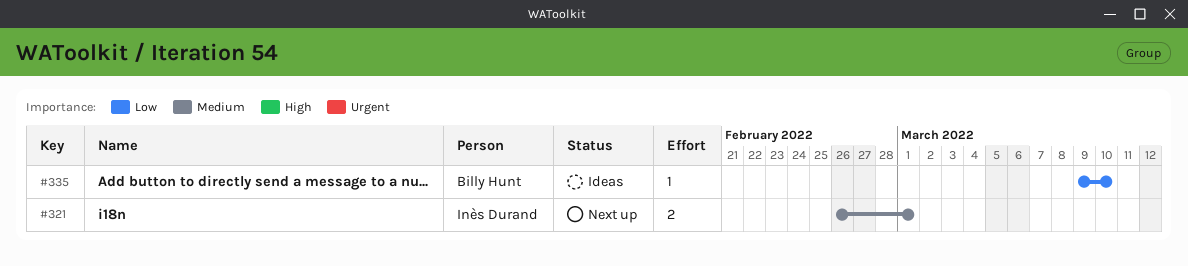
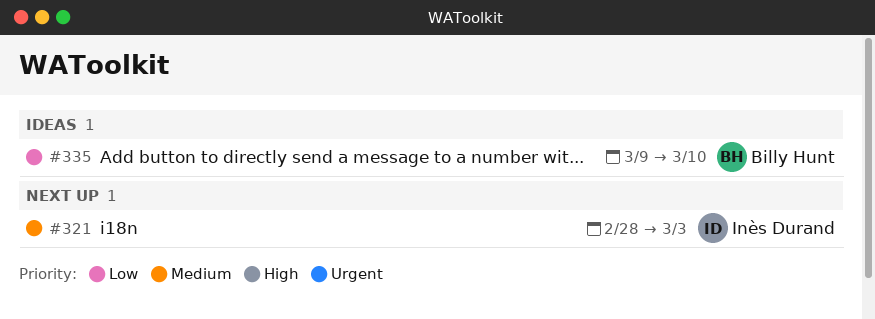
#321, start: Feb 26 -> Feb 28
#321, due: Mar 1 -> Mar 3

